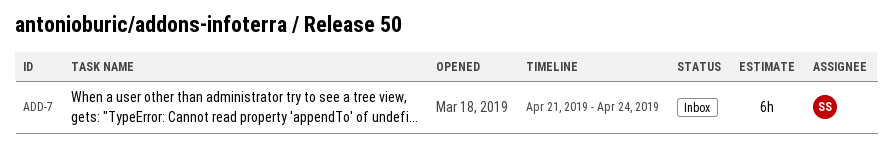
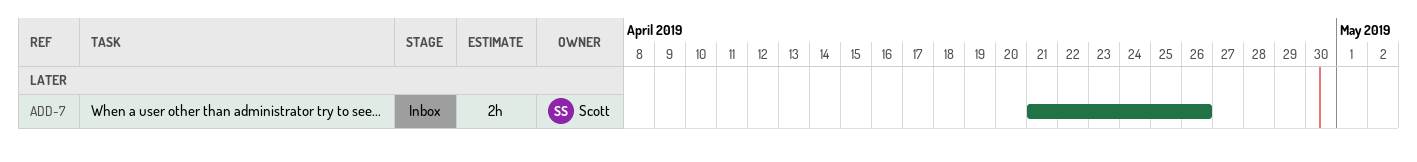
ADD-7, estimate: 6h -> 2h
ADD-7, due: Apr 24 -> Apr 26

